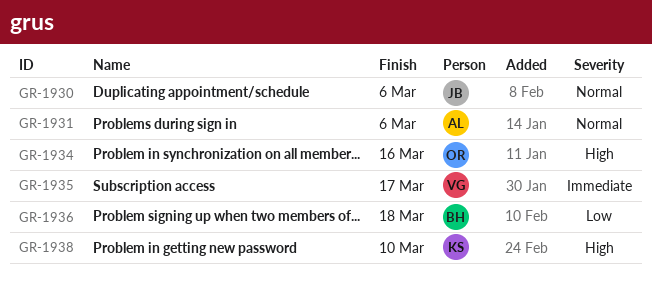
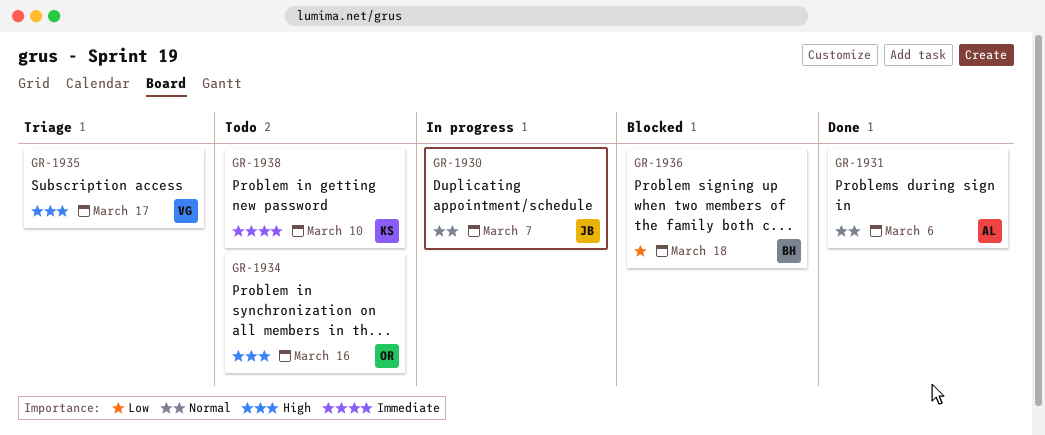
GR-1930, due: Mar 6 -> Mar 7
GR-1935, priority: Immediate -> High
GR-1938, priority: High -> Immediate

